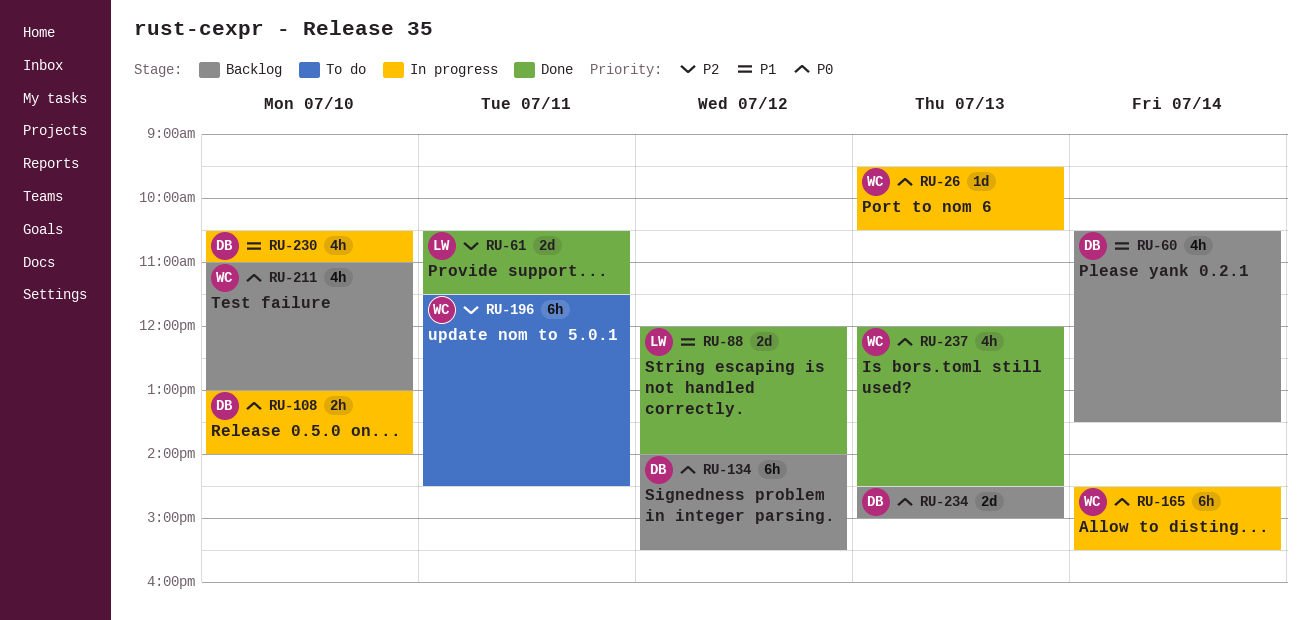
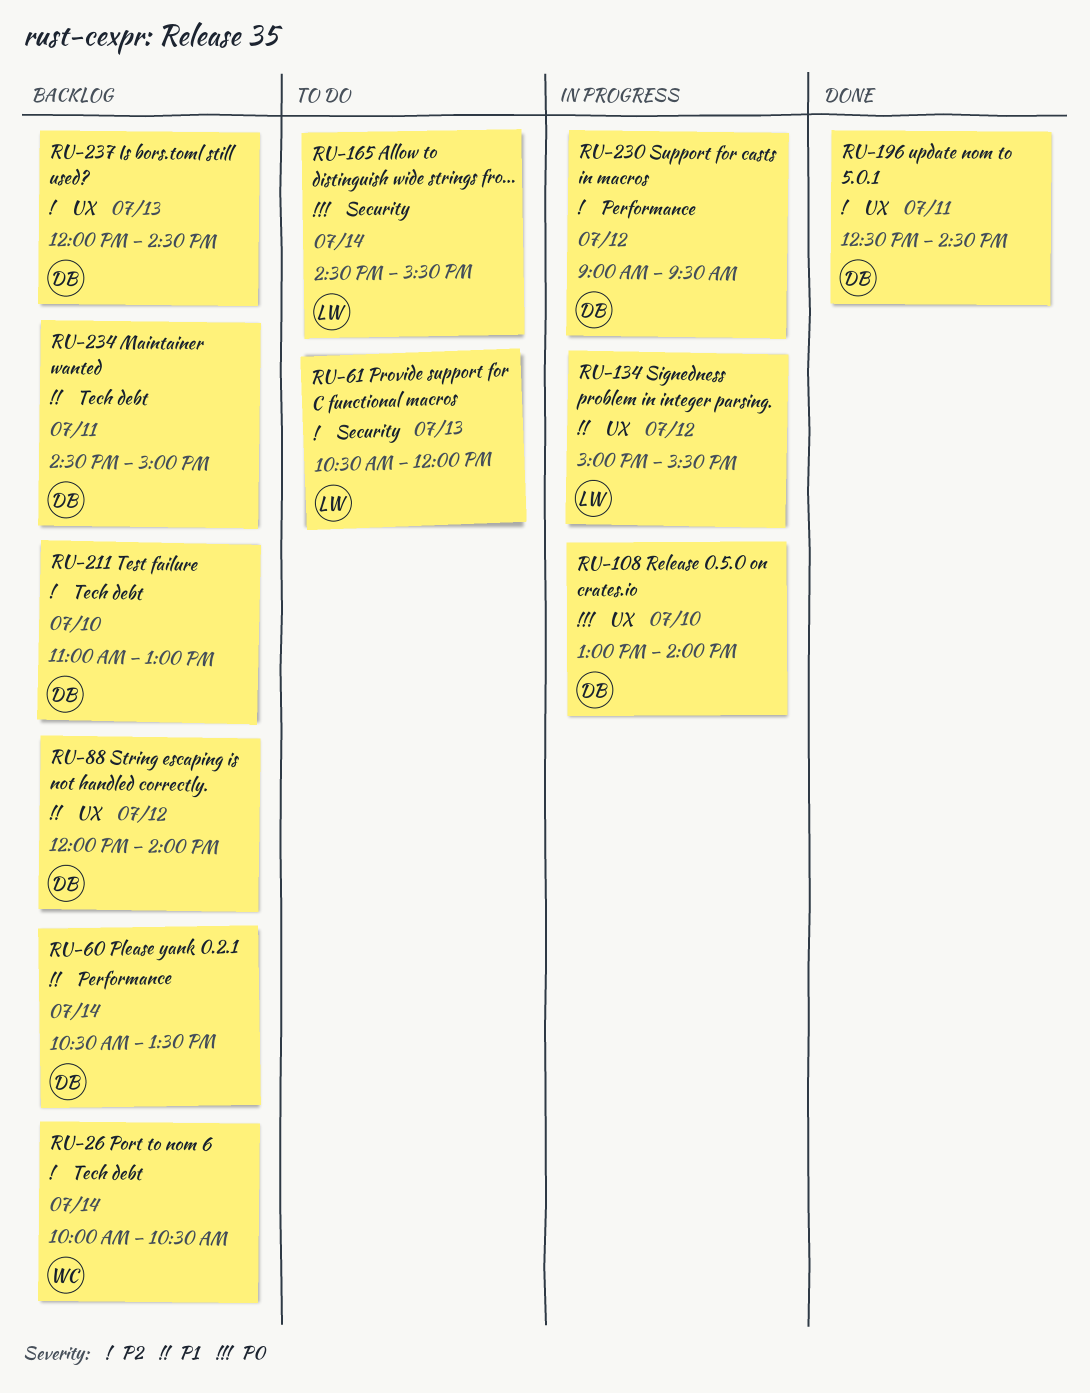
RU-26, status: In progress -> Backlog
RU-26, priority: P0 -> P2
RU-26, day: Jul 13 -> Jul 14
RU-26, begins: 09:30 -> 10:00
RU-61, status: Done -> To do
RU-61, day: Jul 11 -> Jul 13
RU-61, ends: 11:30 -> 12:00
RU-88, status: Done -> Backlog
RU-88, owner: LW -> DB
RU-134, status: Backlog -> In progress
RU-134, owner: DB -> LW
RU-134, priority: P0 -> P1
RU-134, begins: 14:00 -> 15:00
RU-165, status: In progress -> To do
RU-165, owner: WC -> LW
RU-196, status: To do -> Done
RU-196, owner: WC -> DB
RU-196, begins: 11:30 -> 12:30
RU-211, owner: WC -> DB
RU-211, priority: P0 -> P2
RU-230, priority: P1 -> P2
RU-230, day: Jul 10 -> Jul 12
RU-230, begins: 10:30 -> 09:00
RU-230, ends: 11:00 -> 09:30
RU-234, priority: P0 -> P1
RU-234, day: Jul 13 -> Jul 11
RU-237, status: Done -> Backlog
RU-237, owner: WC -> DB
RU-237, priority: P0 -> P2

